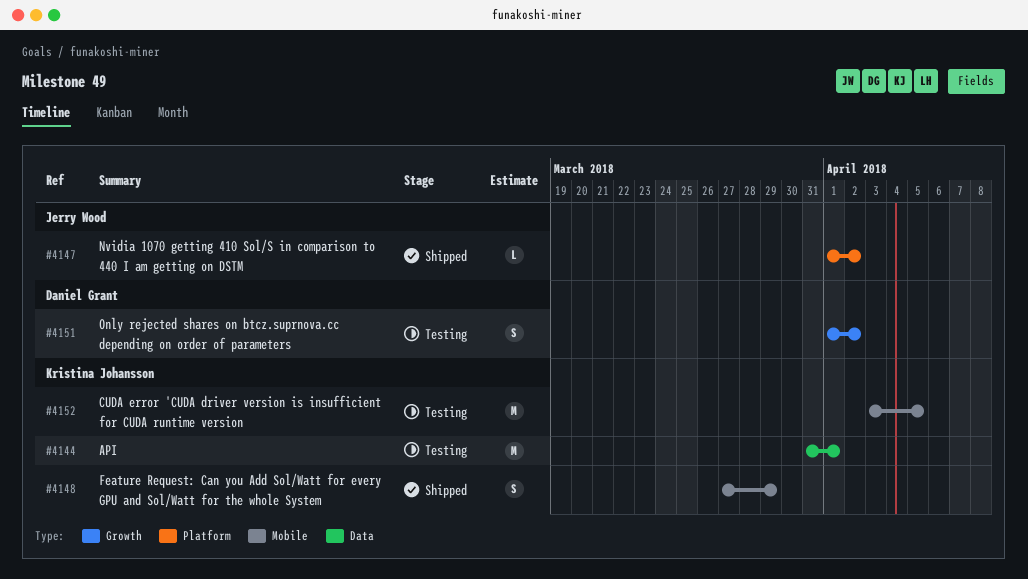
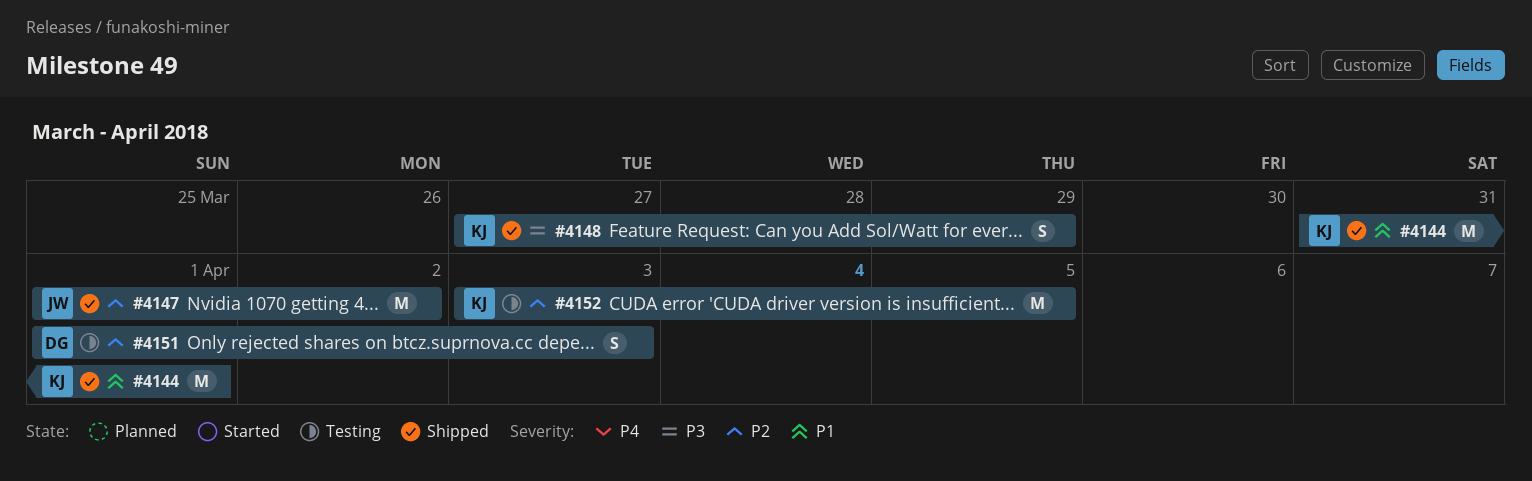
#4144, status: Testing -> Shipped
#4147, estimate: L -> M
#4151, due: Apr 2 -> Apr 3

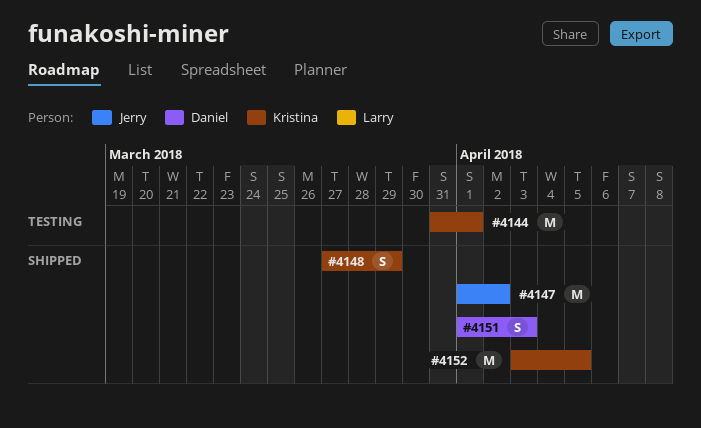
#4144, status: Shipped -> Testing
#4151, status: Testing -> Shipped
#4152, status: Testing -> Shipped

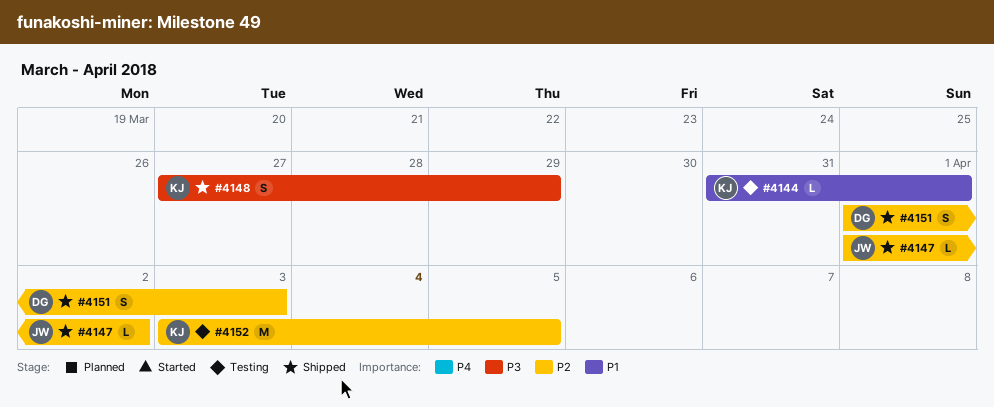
#4144, estimate: M -> L
#4147, estimate: M -> L
#4152, status: Shipped -> Testing

